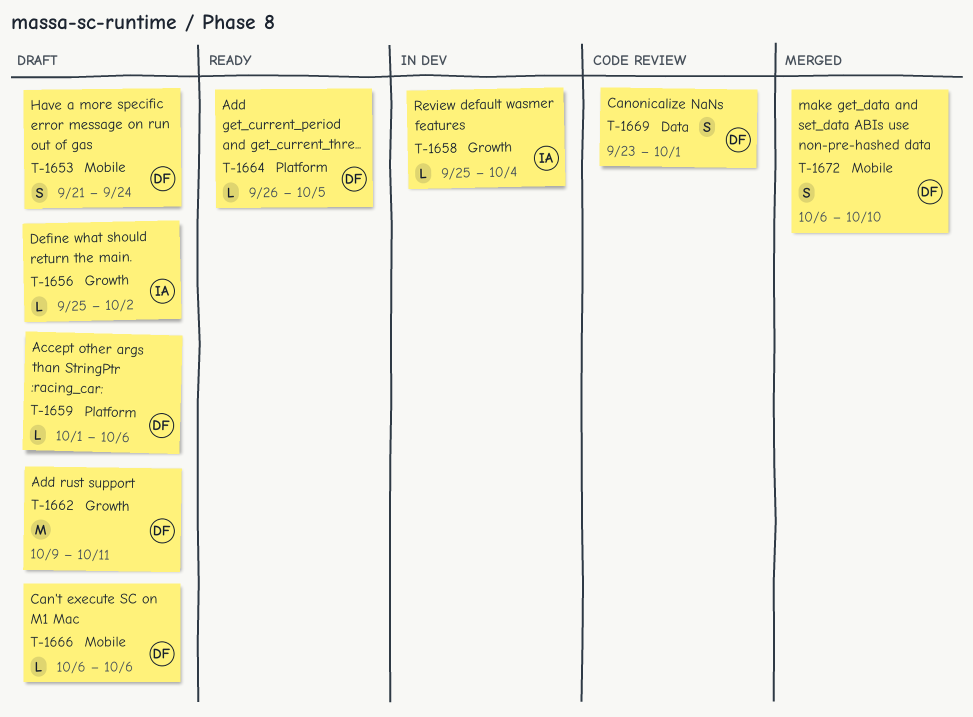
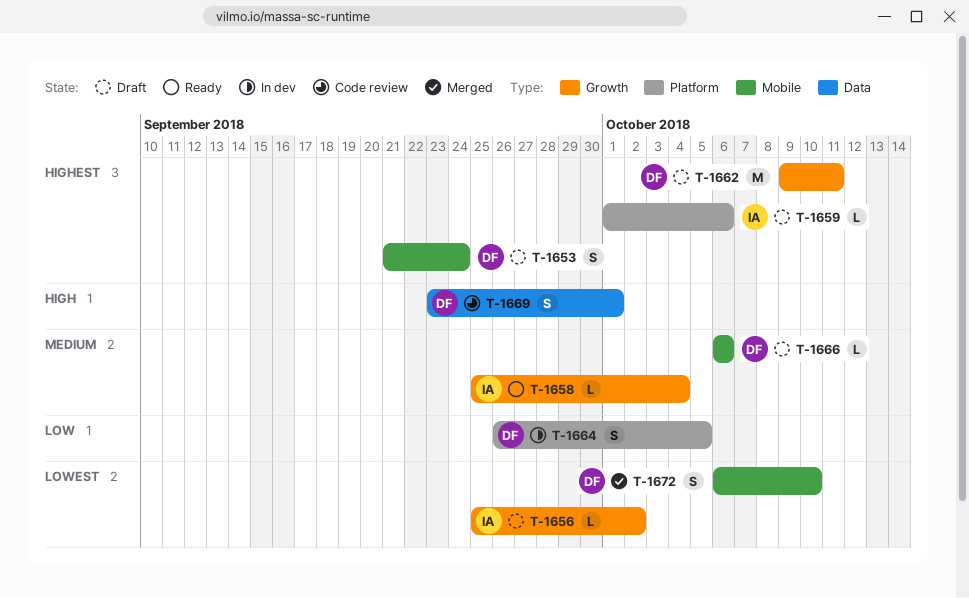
T-1658, status: In dev -> Ready
T-1659, owner: DF -> IA
T-1664, status: Ready -> In dev
T-1664, estimate: L -> S

